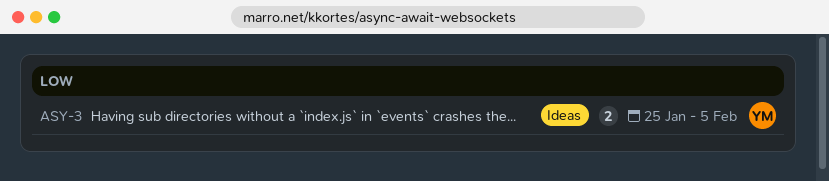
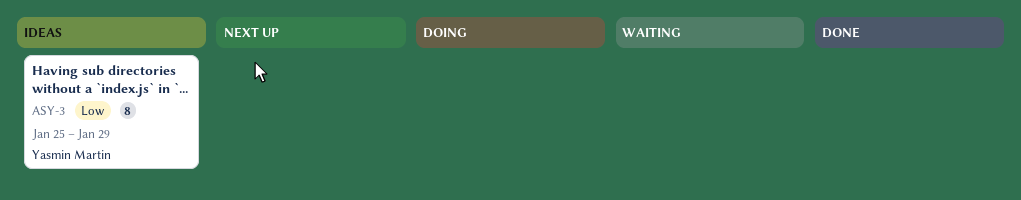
ASY-3, estimate: 2 -> 8
ASY-3, due: Feb 5 -> Jan 29

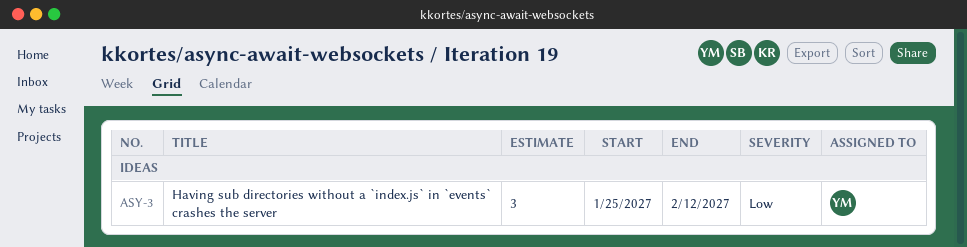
ASY-3, estimate: 8 -> 3
ASY-3, due: Jan 29 -> Feb 12

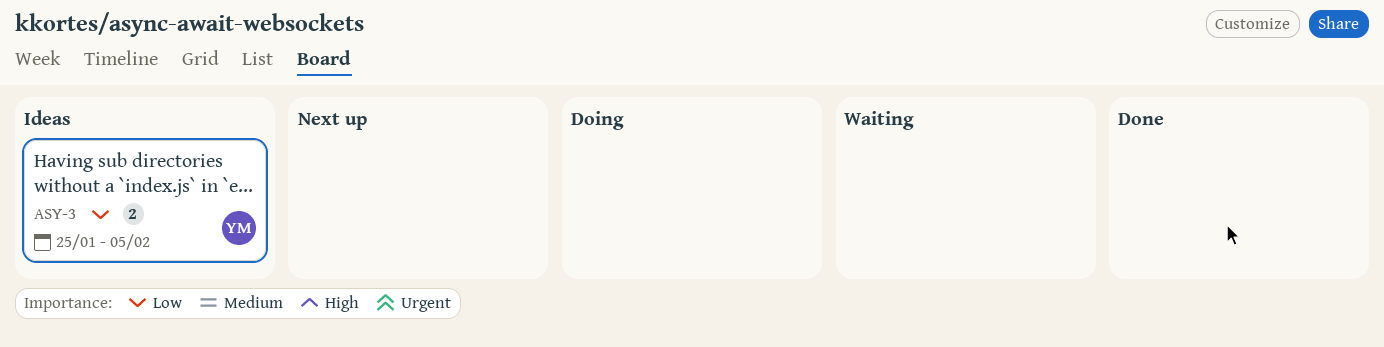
ASY-3, estimate: 3 -> 2
ASY-3, due: Feb 12 -> Feb 5

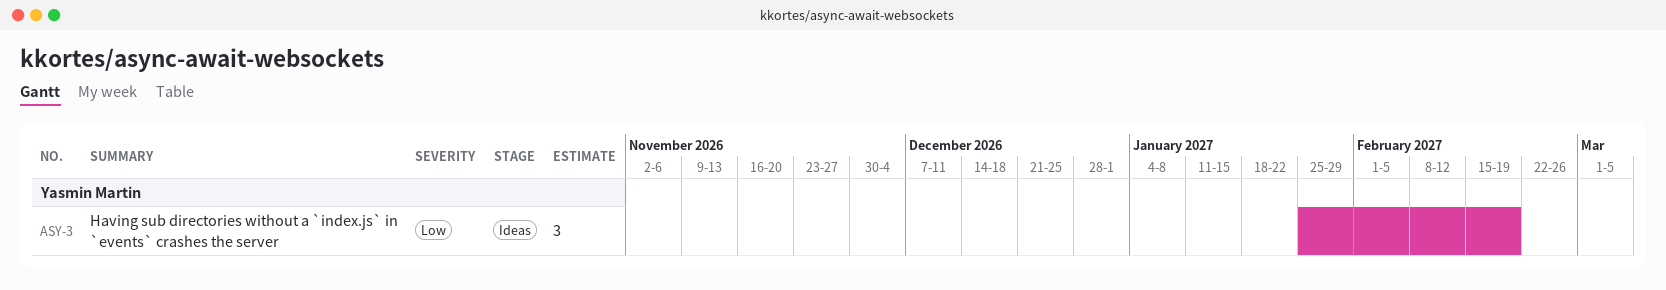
ASY-3, estimate: 2 -> 3
ASY-3, due: Feb 5 -> Feb 19

